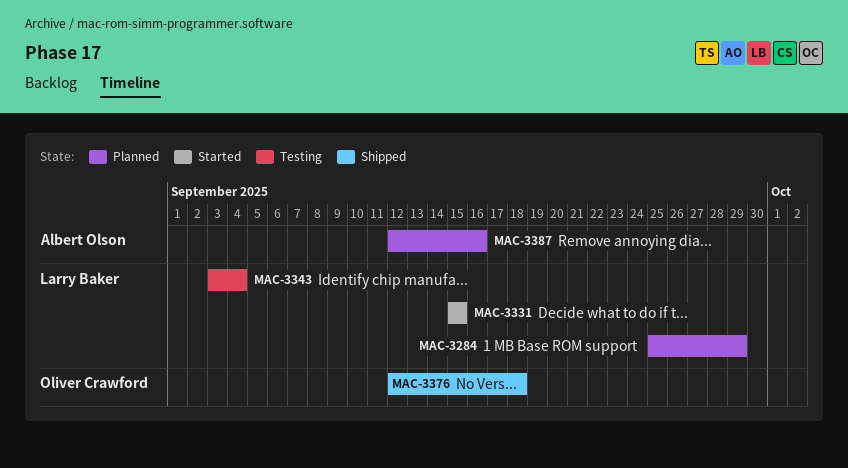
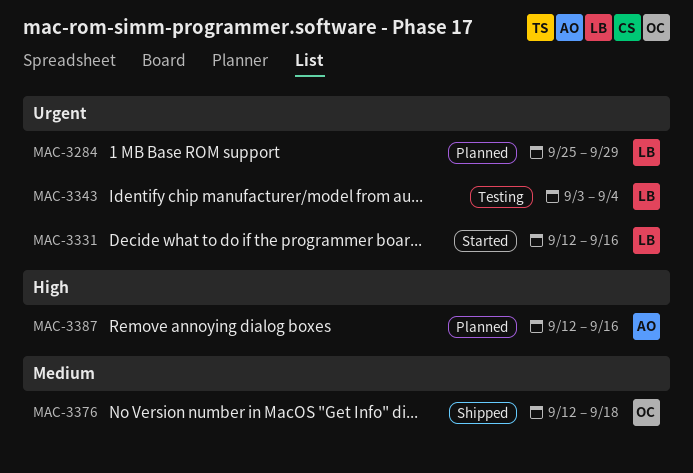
MAC-3331, start: Sep 15 -> Sep 12
MAC-3331, due: Sep 15 -> Sep 16

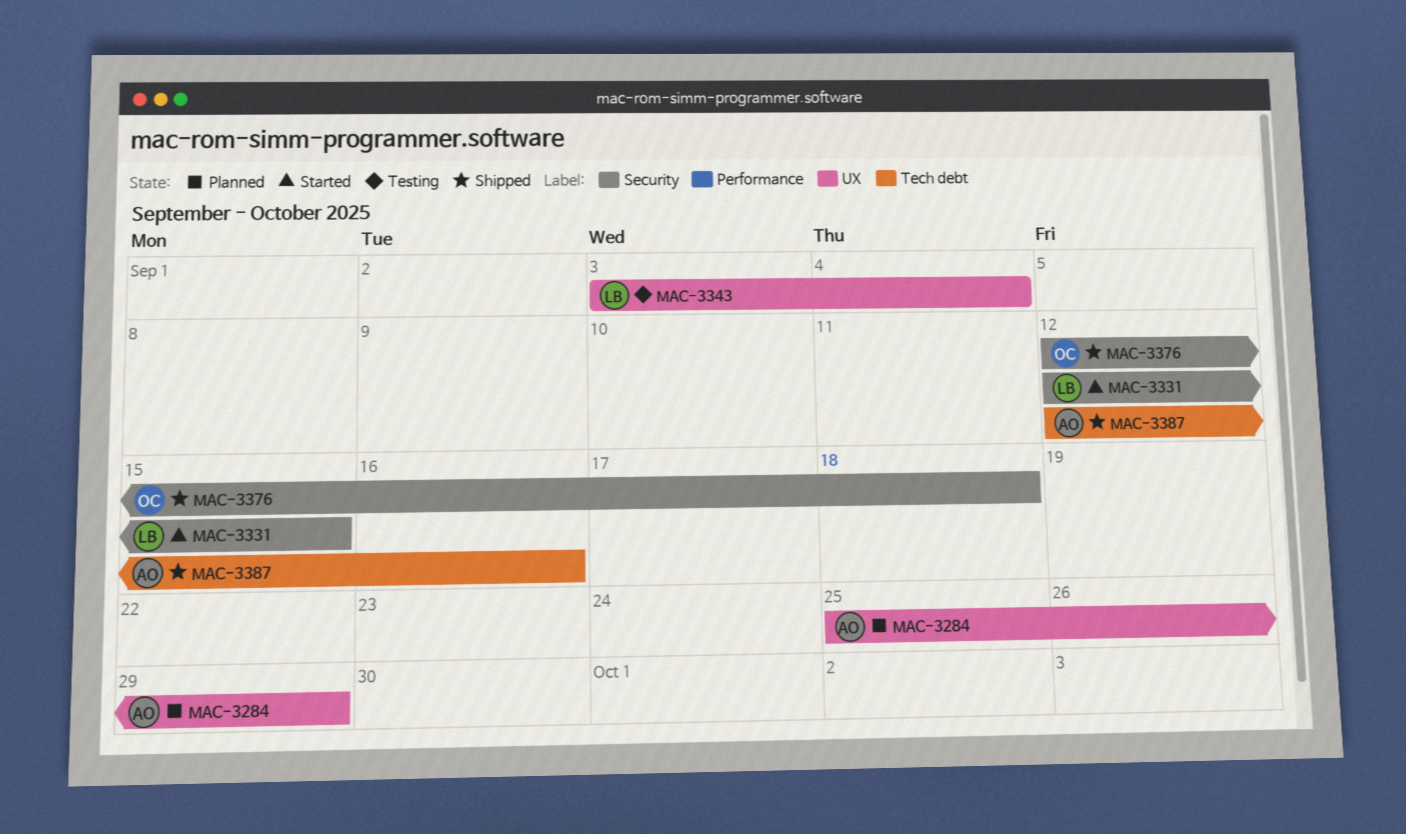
MAC-3284, owner: LB -> AO
MAC-3331, due: Sep 16 -> Sep 15
MAC-3387, status: Planned -> Shipped

